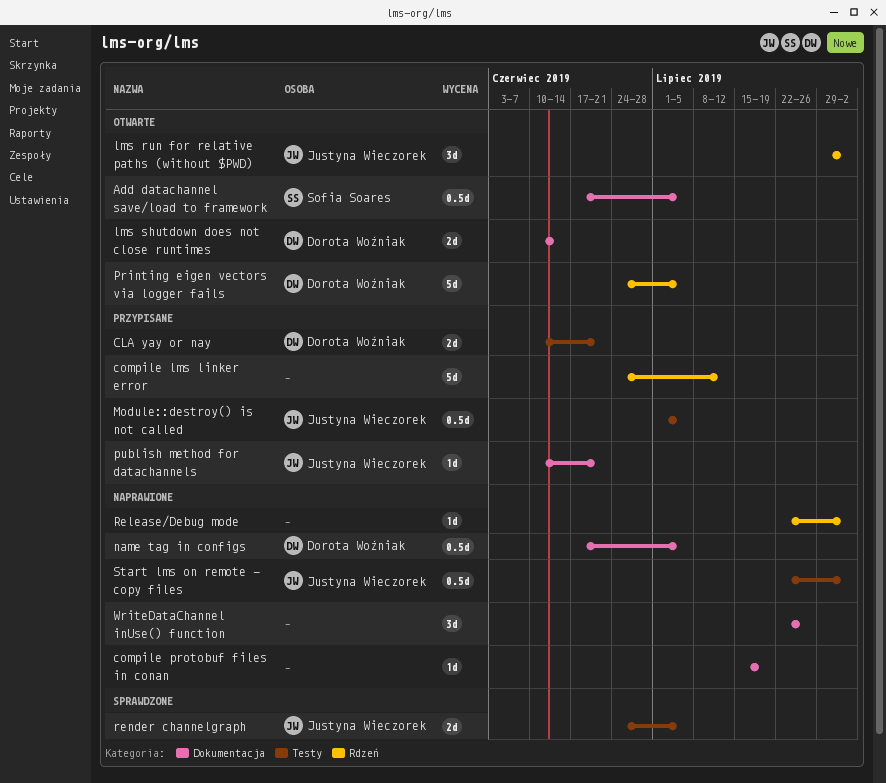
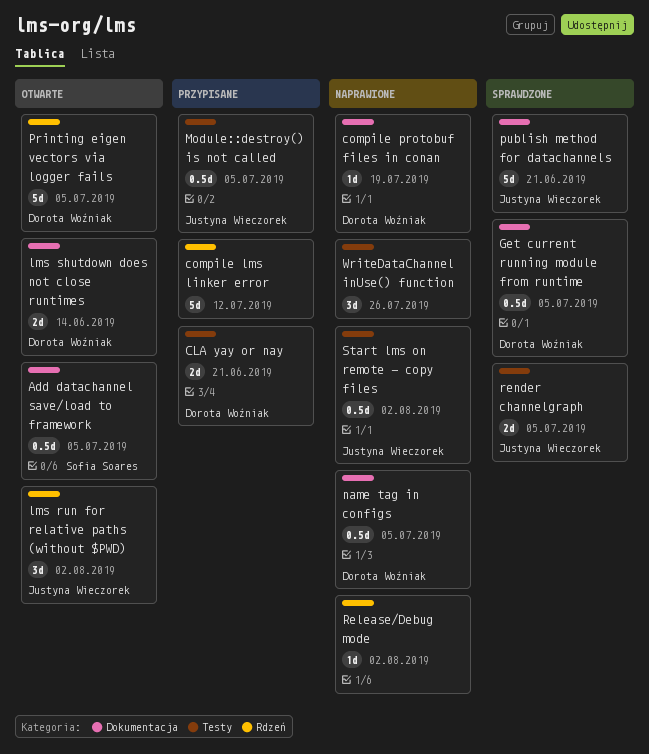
compile protobuf files in conan, owner: none -> Dorota Woźniak
Get current running module from runtime: none -> present
publish method for datachannels, status: Przypisane -> Sprawdzone
publish method for datachannels, estimate: 1d -> 5d
WriteDataChannel inUse() function, label: Dokumentacja -> Testy

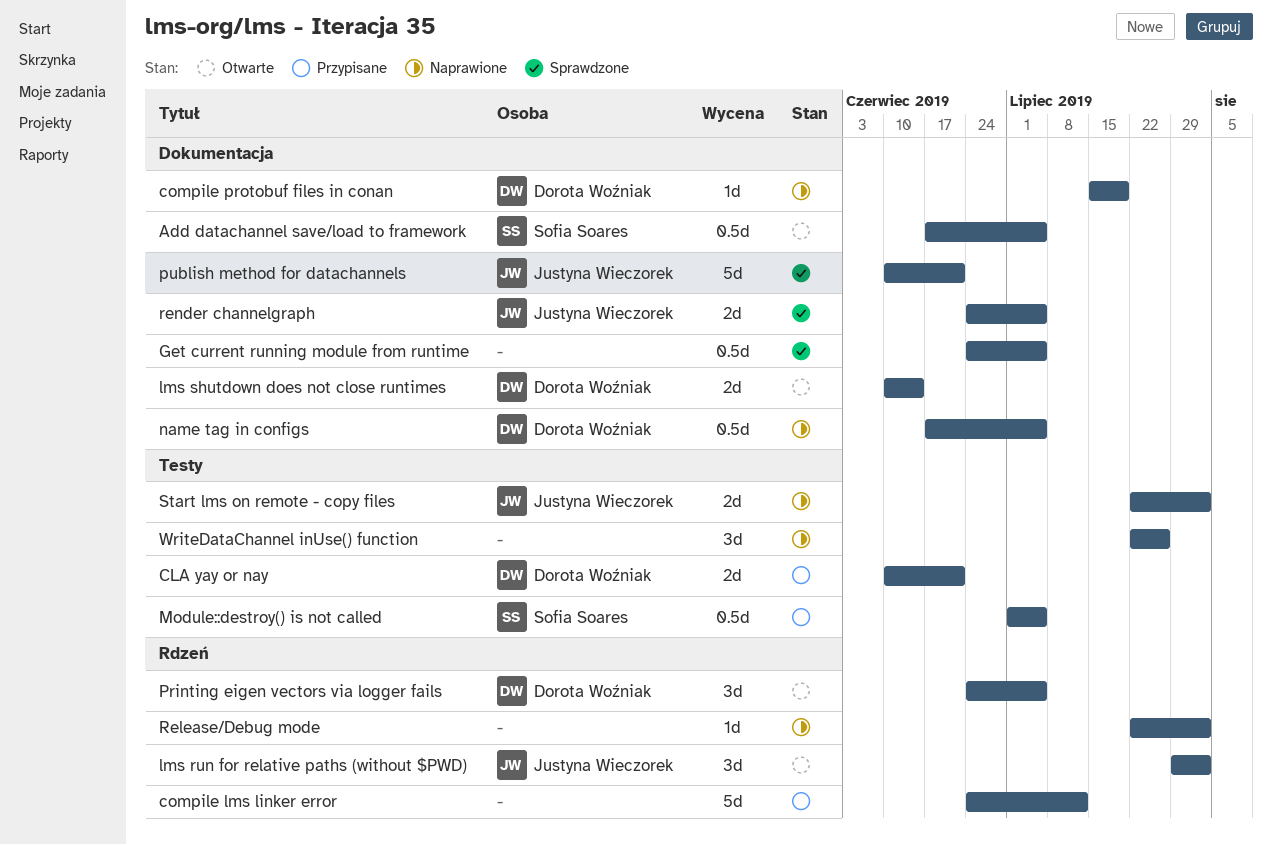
Get current running module from runtime, owner: Dorota Woźniak -> none
Module::destroy() is not called, owner: Justyna Wieczorek -> Sofia Soares
Printing eigen vectors via logger fails, estimate: 5d -> 3d
render channelgraph, label: Testy -> Dokumentacja
Start lms on remote - copy files, estimate: 0.5d -> 2d

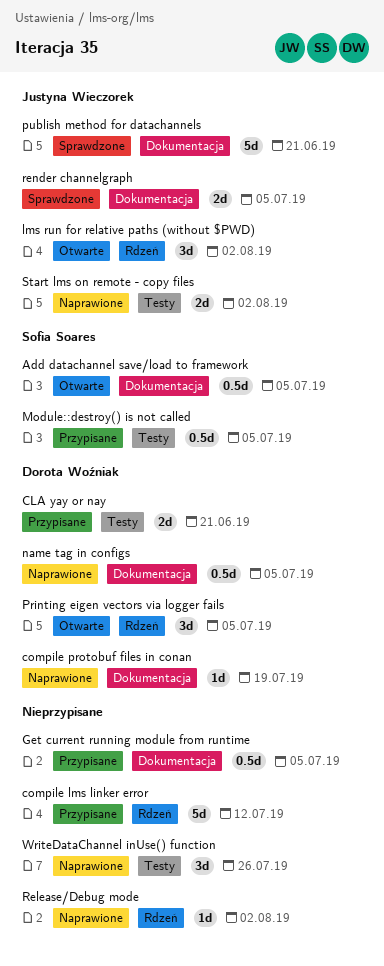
Get current running module from runtime, status: Sprawdzone -> Przypisane
lms shutdown does not close runtimes: present -> none

